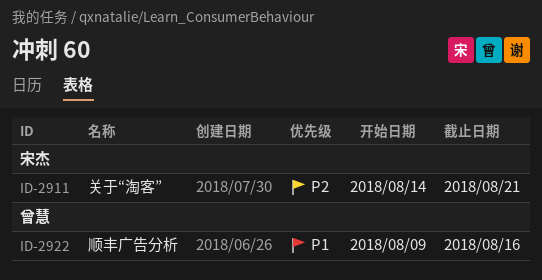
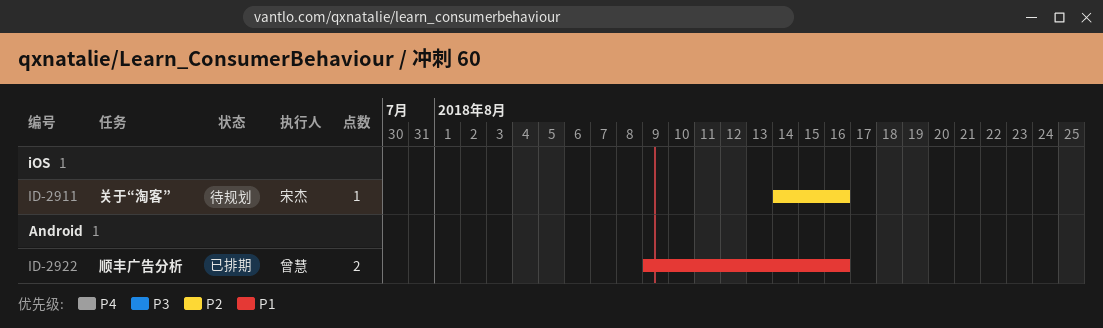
ID-2911, due: Aug 21 -> Aug 16

